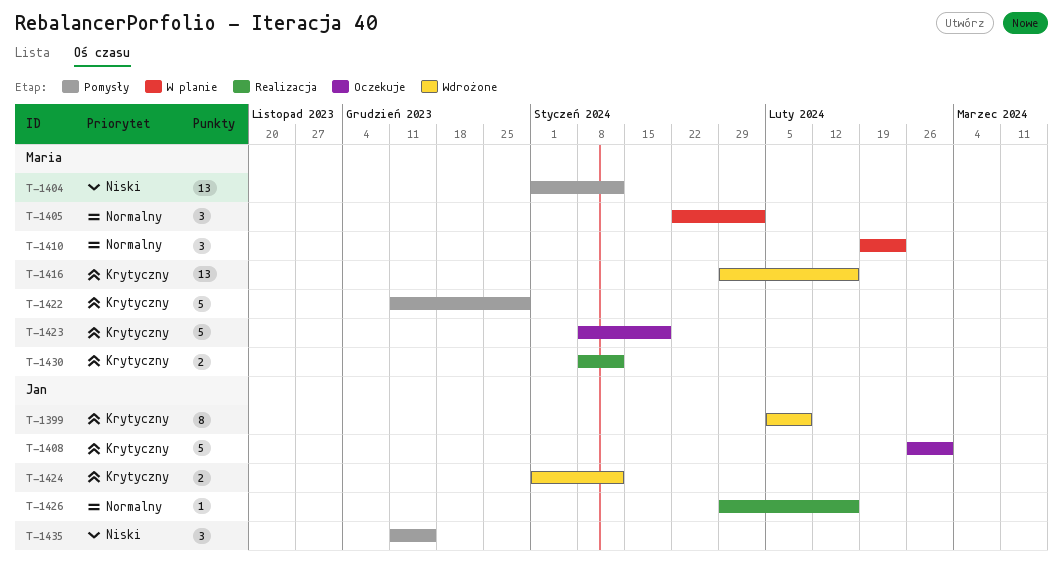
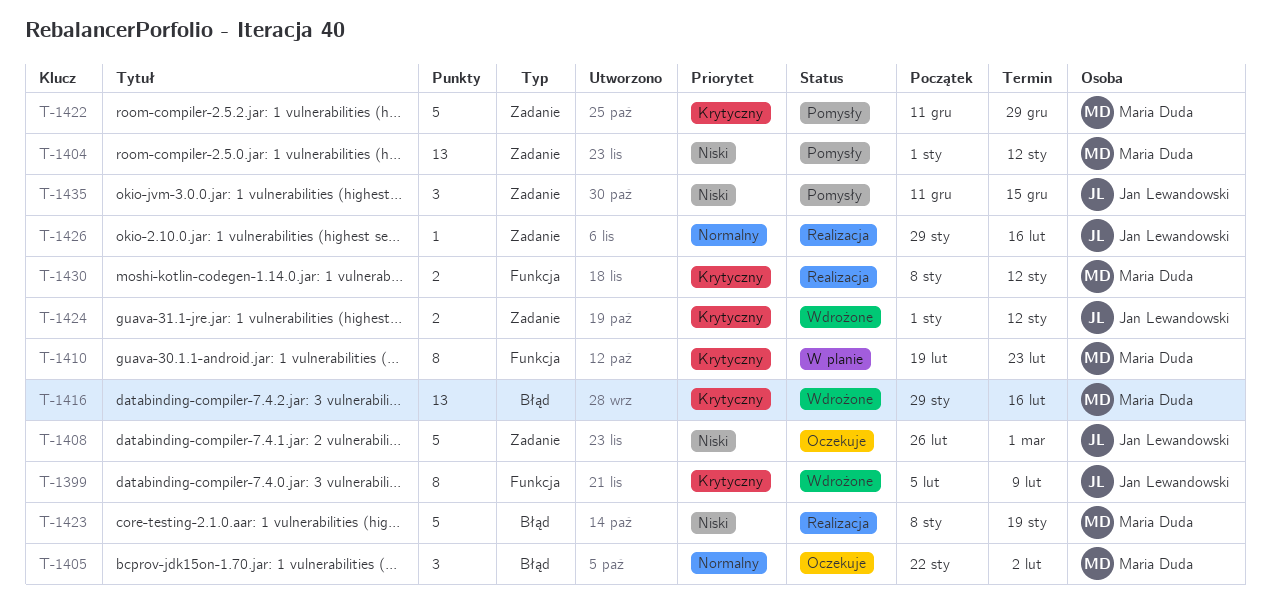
T-1405, status: W planie -> Oczekuje
T-1408, priority: Krytyczny -> Niski
T-1410, priority: Normalny -> Krytyczny
T-1410, estimate: 3 -> 8
T-1423, status: Oczekuje -> Realizacja
T-1423, priority: Krytyczny -> Niski

